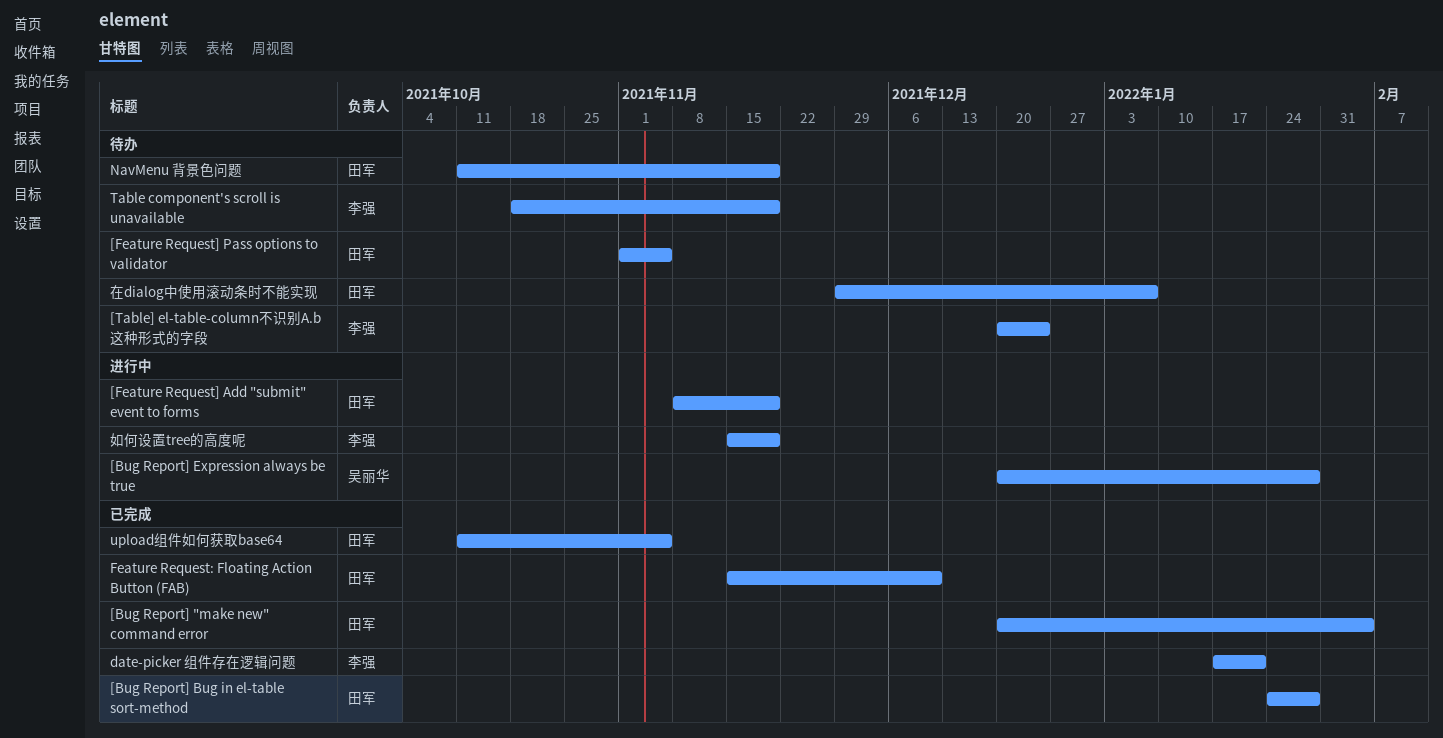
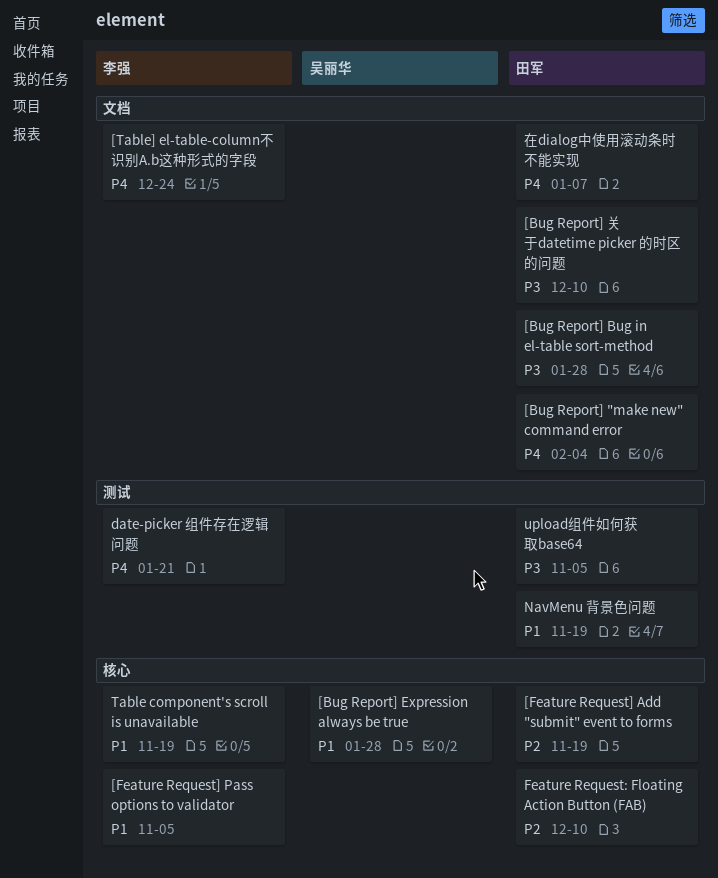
[Bug Report] 关于datetime picker 的时区的问题: none -> present
[Feature Request] Pass options to validator, owner: 田军 -> 李强
如何设置tree的高度呢: present -> none

